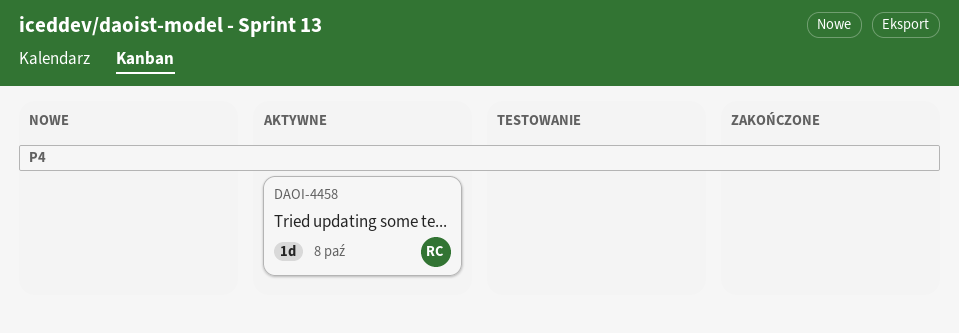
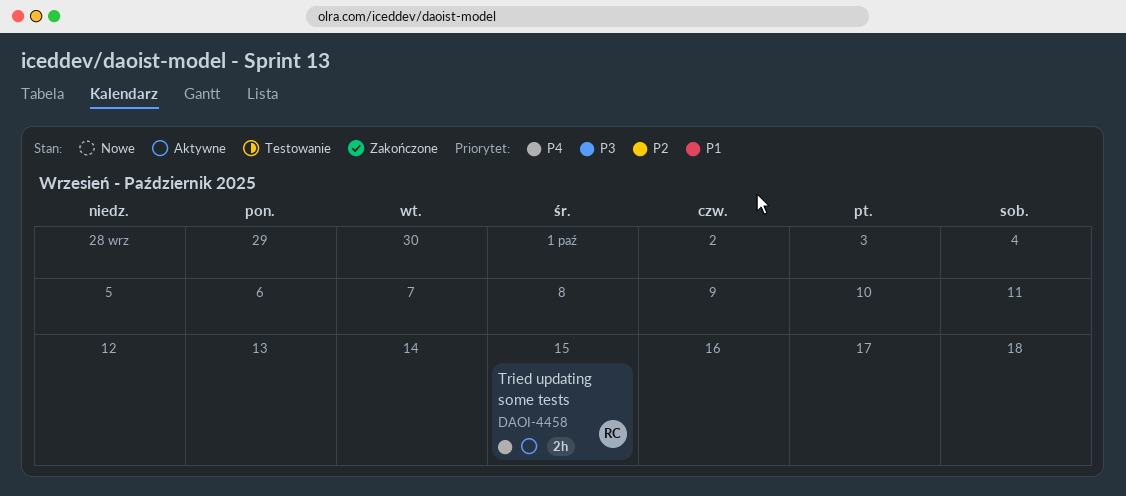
DAOI-4458, estimate: 1d -> 2h
DAOI-4458, due: Oct 8 -> Oct 15

